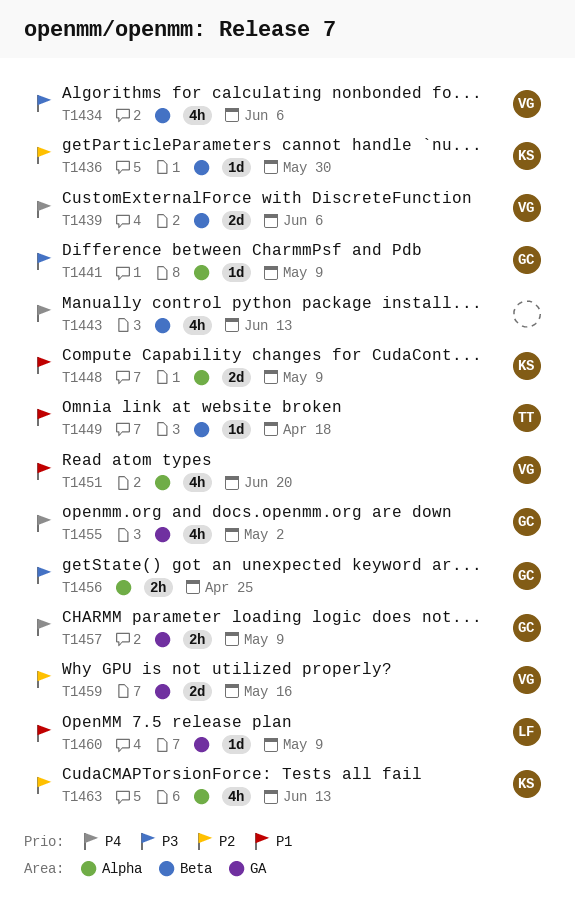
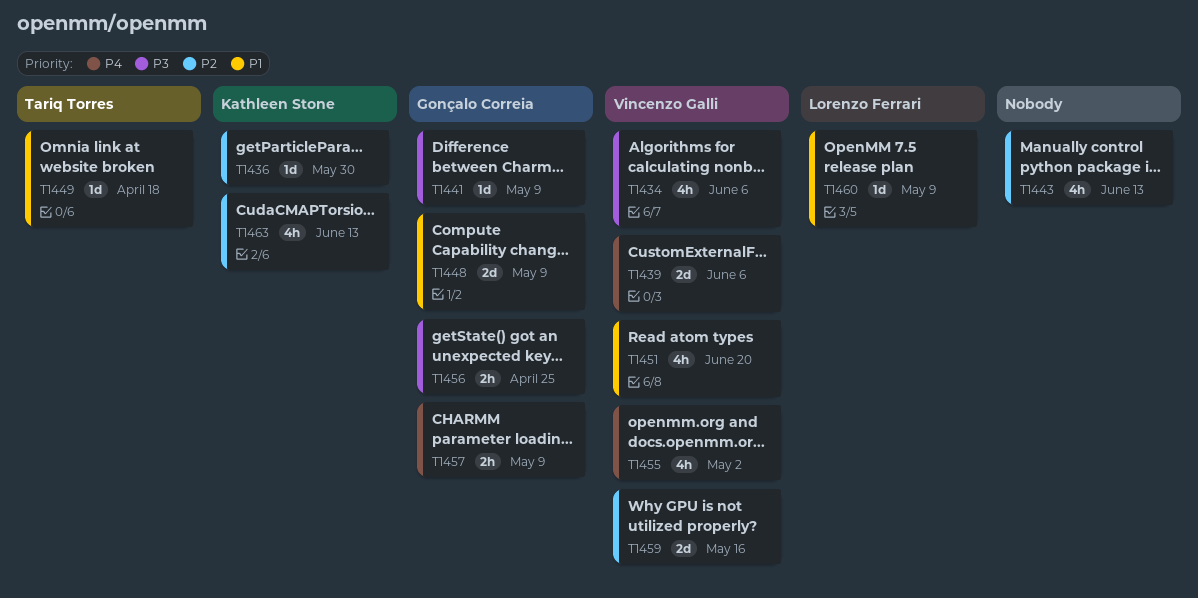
T1443, priority: P4 -> P2
T1448, owner: Kathleen Stone -> Gonçalo Correia
T1455, owner: Gonçalo Correia -> Vincenzo Galli

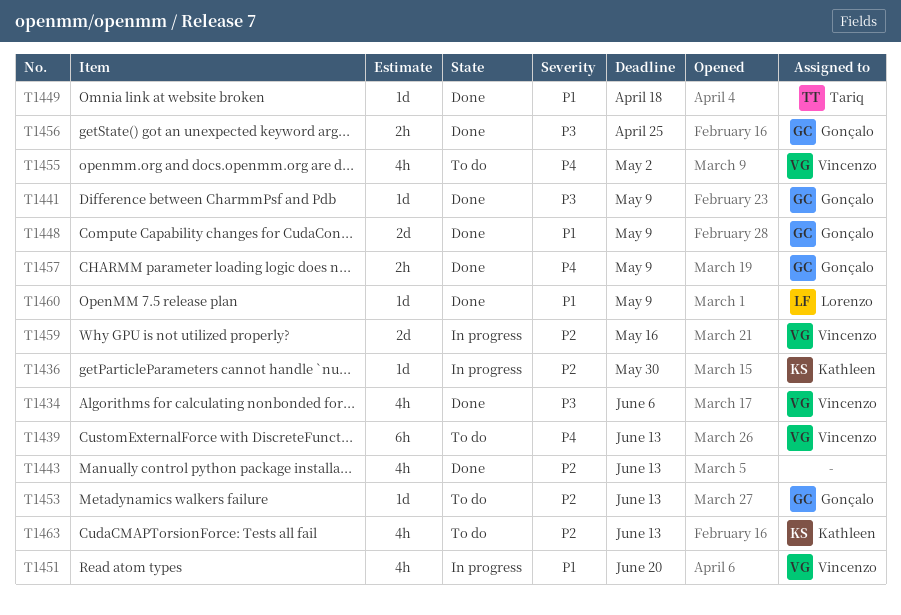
T1439, estimate: 2d -> 6h
T1439, due: Jun 6 -> Jun 13
T1453: none -> present

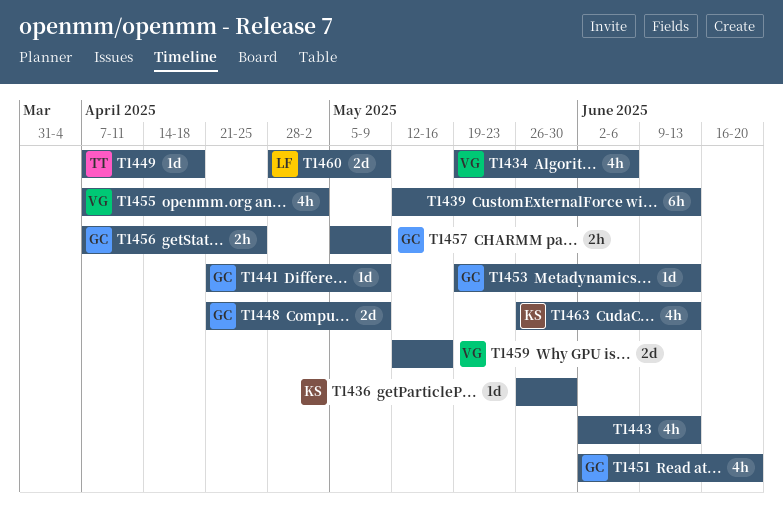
T1439, owner: Vincenzo -> none
T1451, owner: Vincenzo -> Gonçalo
T1460, estimate: 1d -> 2d

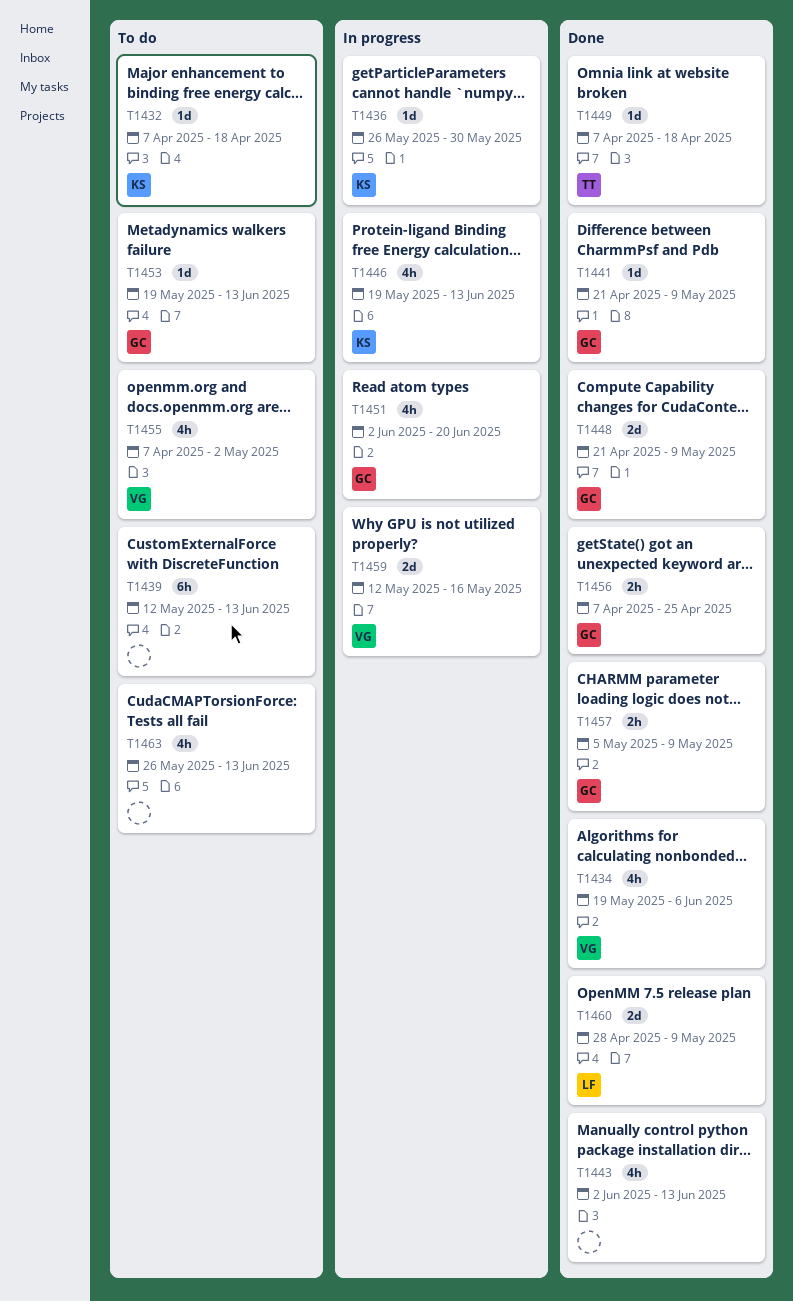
T1432: none -> present
T1446: none -> present
T1463, owner: KS -> none

